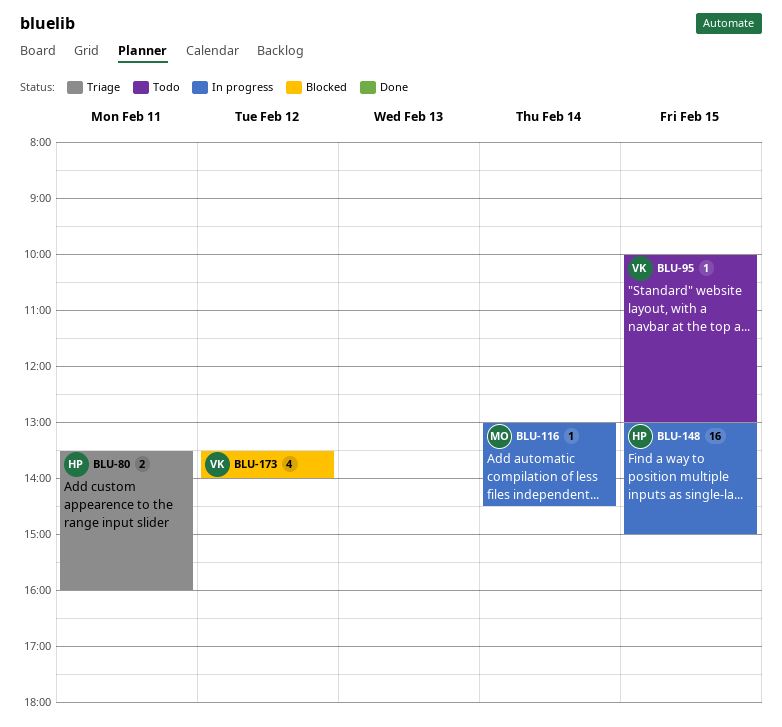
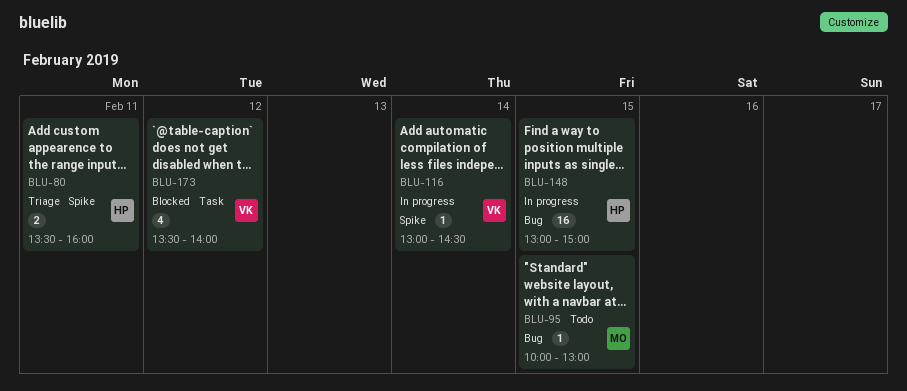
BLU-95, owner: VK -> MO
BLU-116, owner: MO -> VK

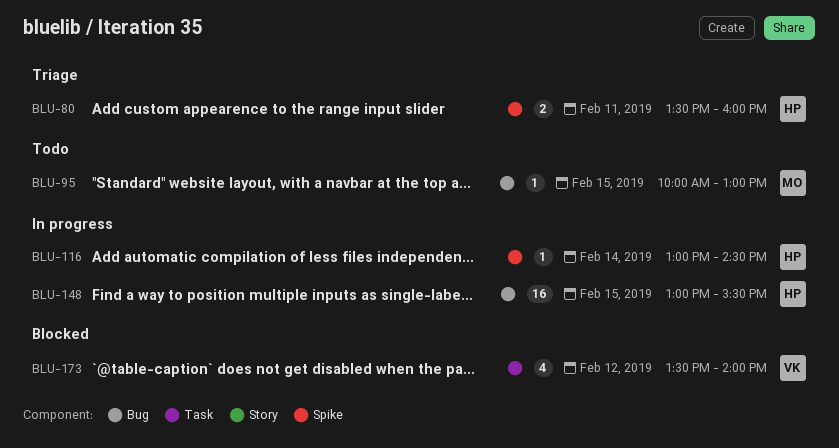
BLU-116, owner: VK -> HP
BLU-148, ends: 15:00 -> 15:30

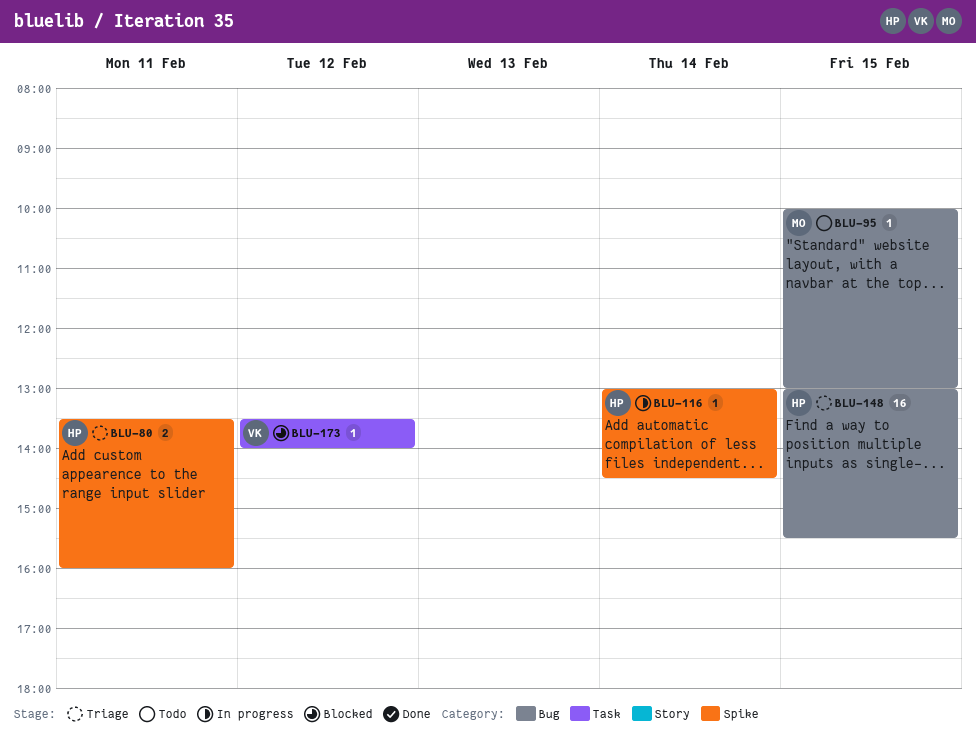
BLU-148, status: In progress -> Triage
BLU-173, estimate: 4 -> 1

